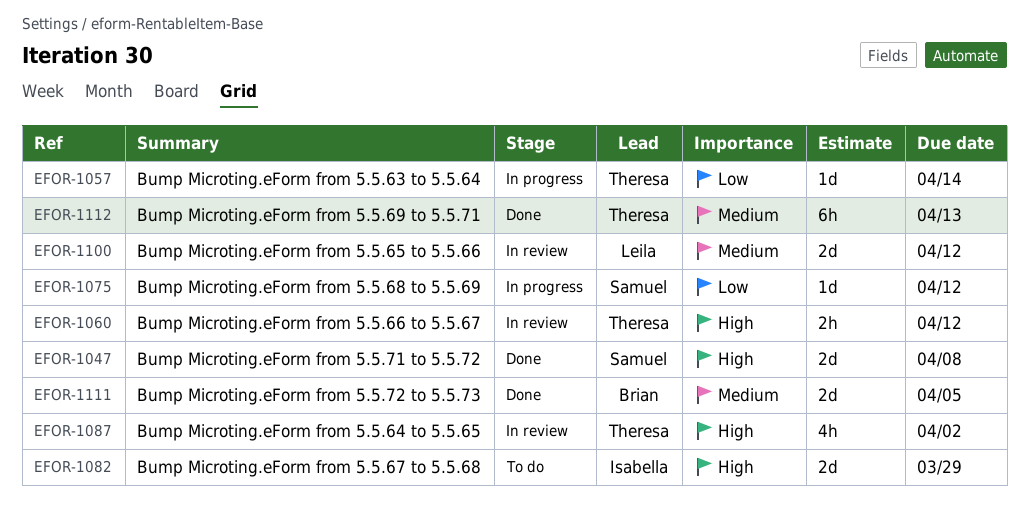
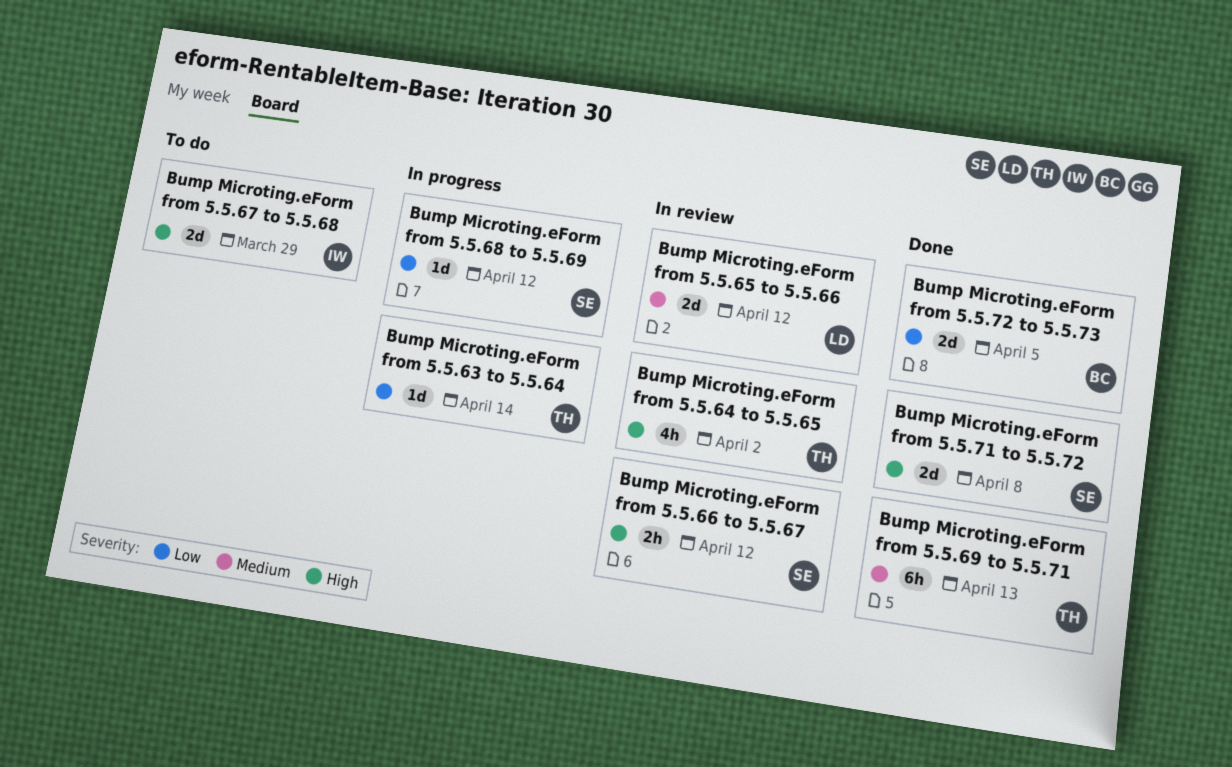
Bump Microting.eForm from 5.5.66 to 5.5.67, owner: Theresa -> Samuel
Bump Microting.eForm from 5.5.72 to 5.5.73, priority: Medium -> Low

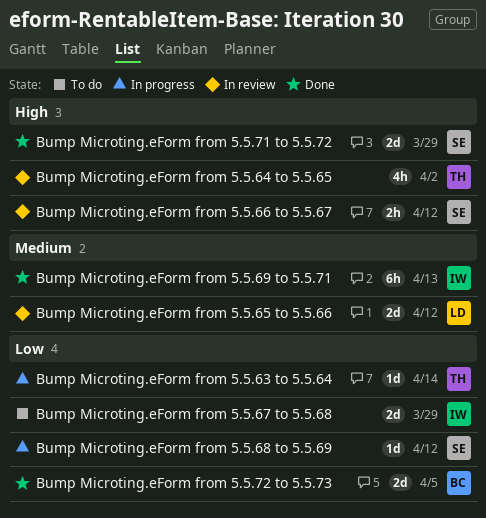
Bump Microting.eForm from 5.5.67 to 5.5.68, priority: High -> Low
Bump Microting.eForm from 5.5.69 to 5.5.71, owner: TH -> IW
Bump Microting.eForm from 5.5.71 to 5.5.72, due: Apr 8 -> Mar 29

